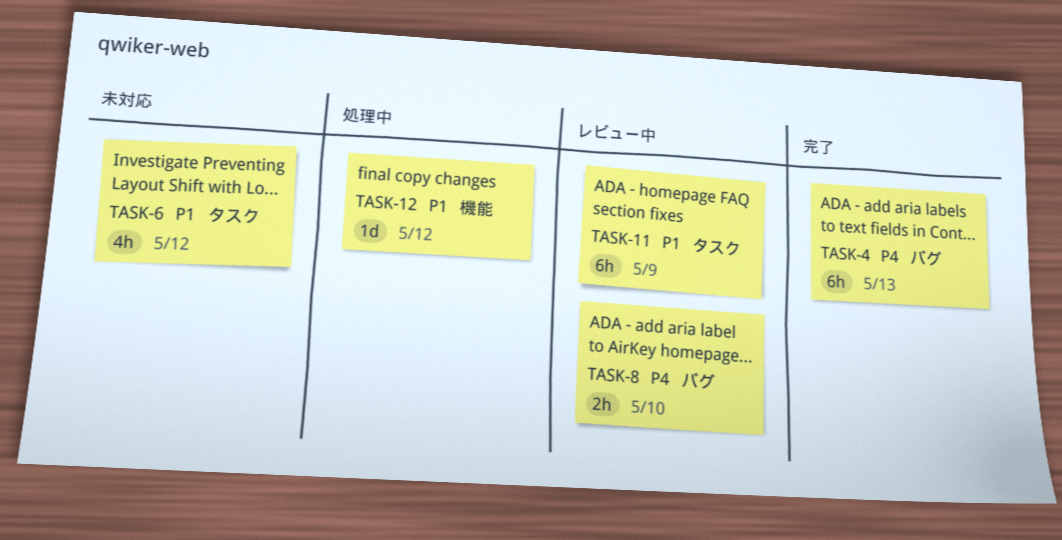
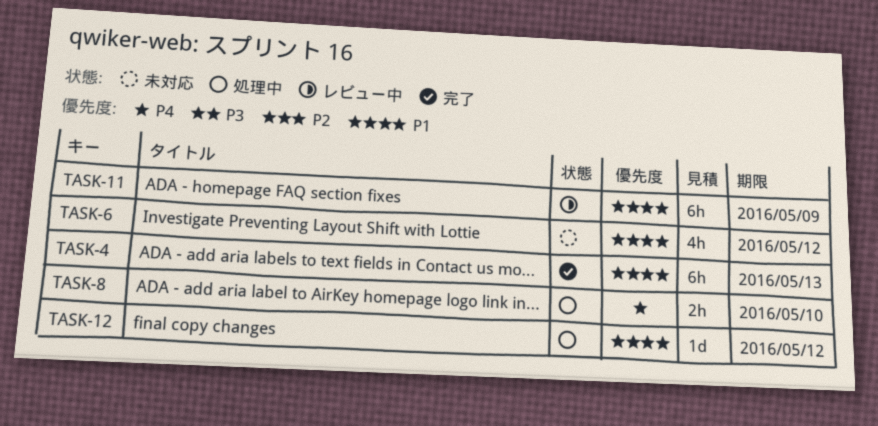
TASK-4, priority: P4 -> P1
TASK-8, status: レビュー中 -> 処理中

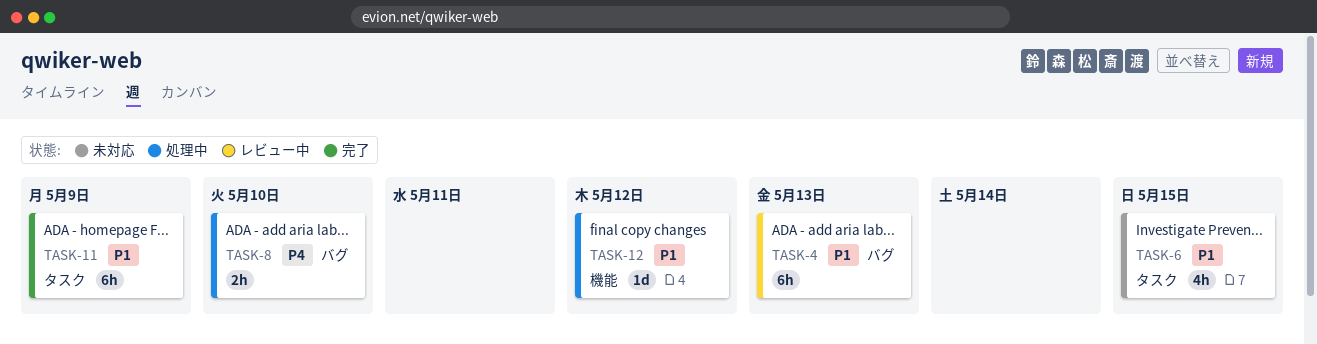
TASK-4, status: 完了 -> レビュー中
TASK-6, due: May 12 -> May 15
TASK-11, status: レビュー中 -> 完了

